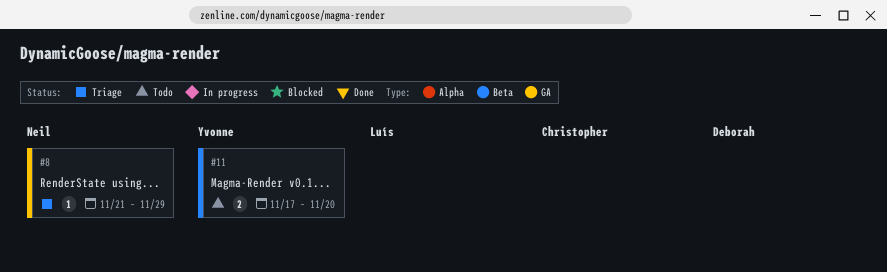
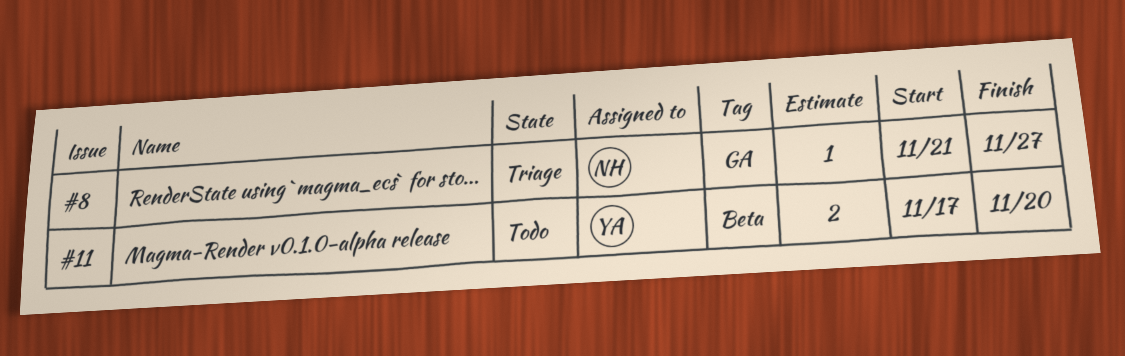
#8, due: Nov 29 -> Nov 27

